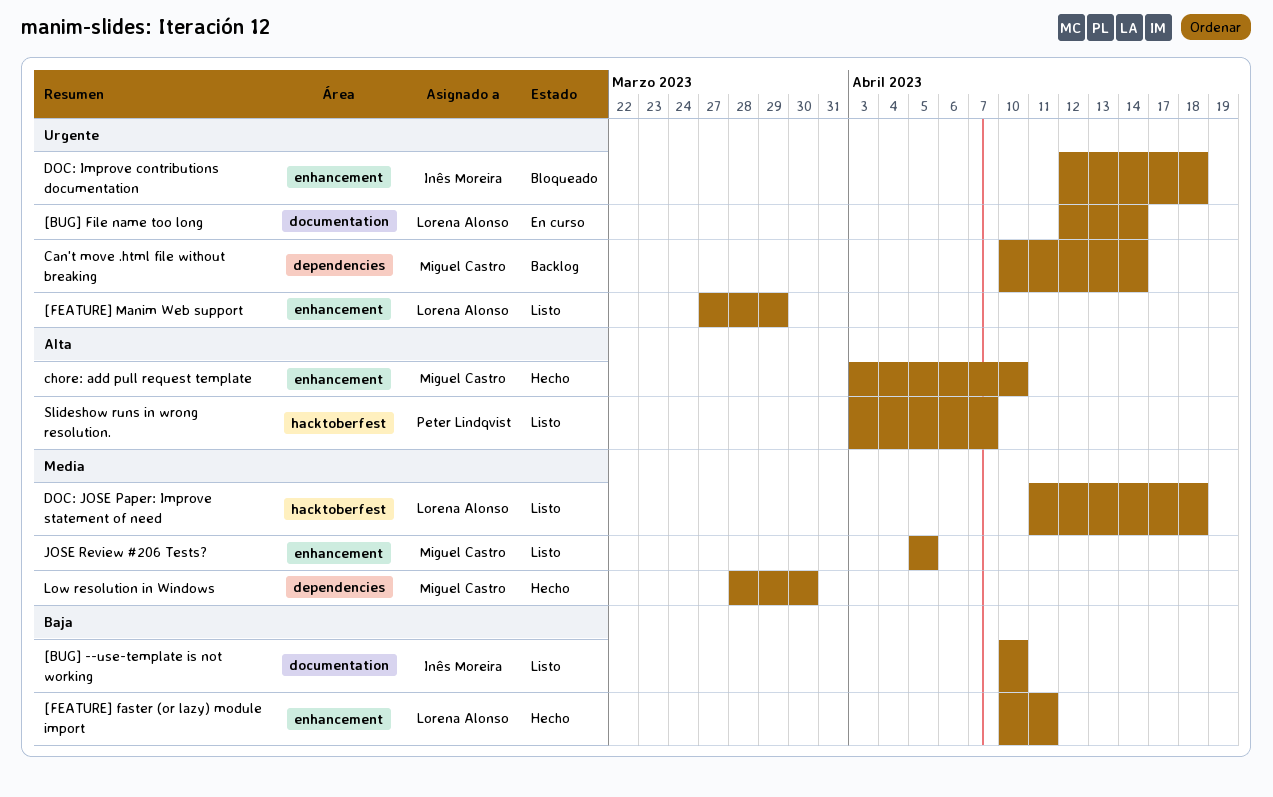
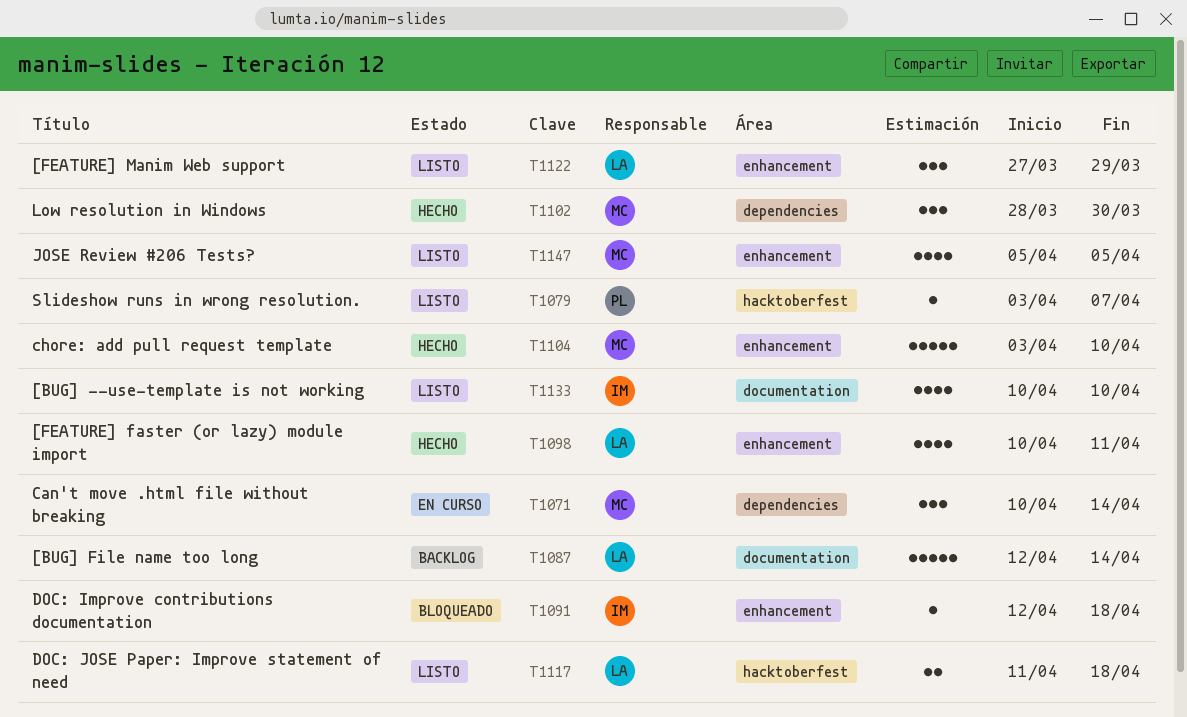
[BUG] File name too long, status: En curso -> Backlog
Can't move .html file without breaking, status: Backlog -> En curso

